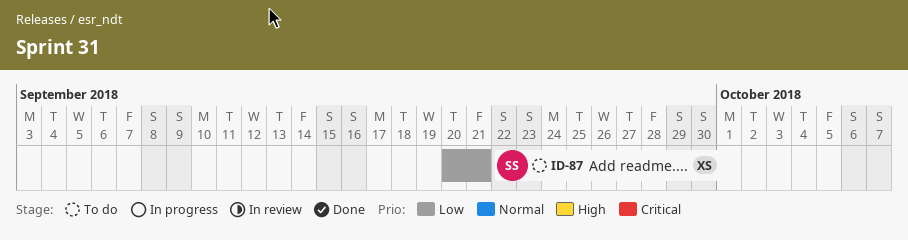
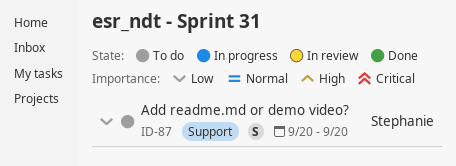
ID-87, estimate: XS -> S
ID-87, due: Sep 21 -> Sep 20

